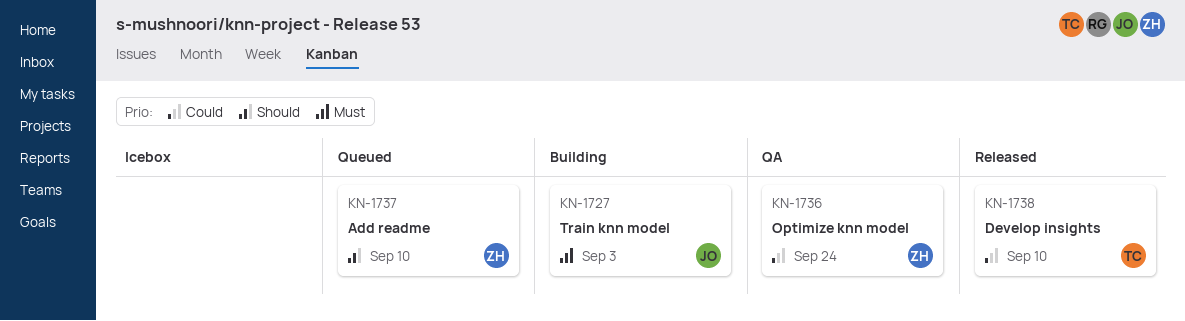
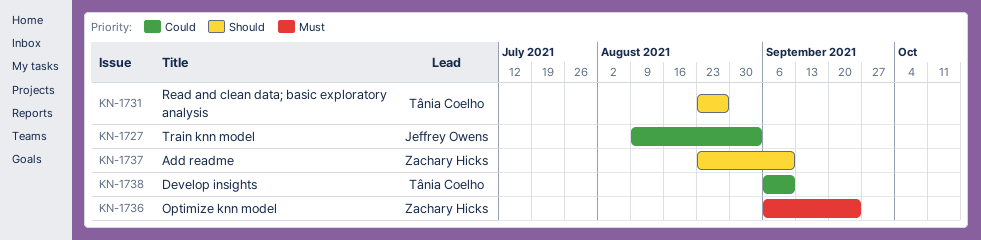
KN-1727, priority: Must -> Could
KN-1731: none -> present
KN-1736, priority: Could -> Must

